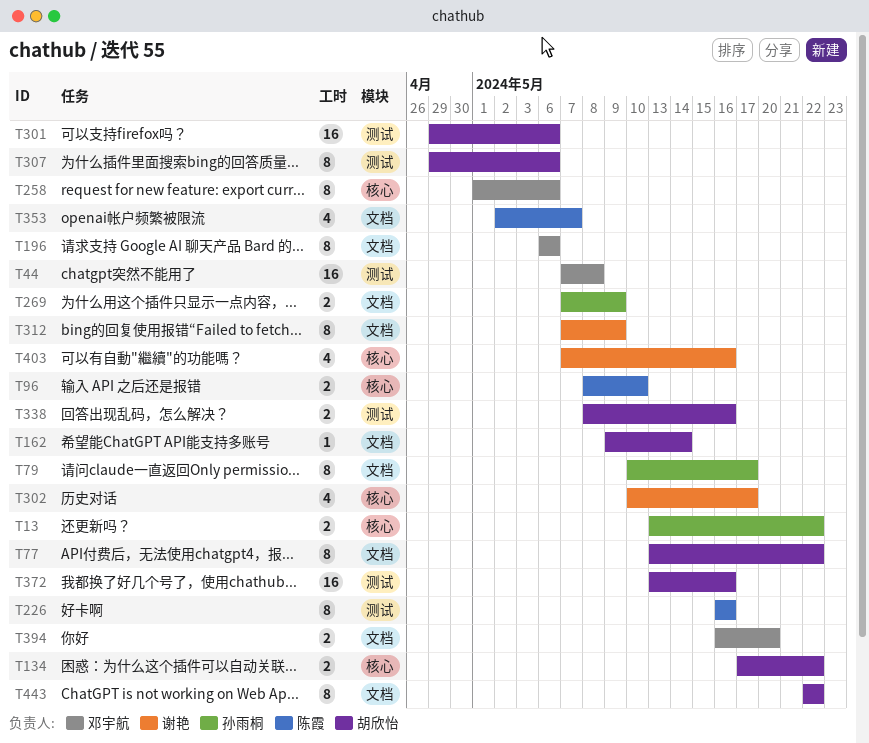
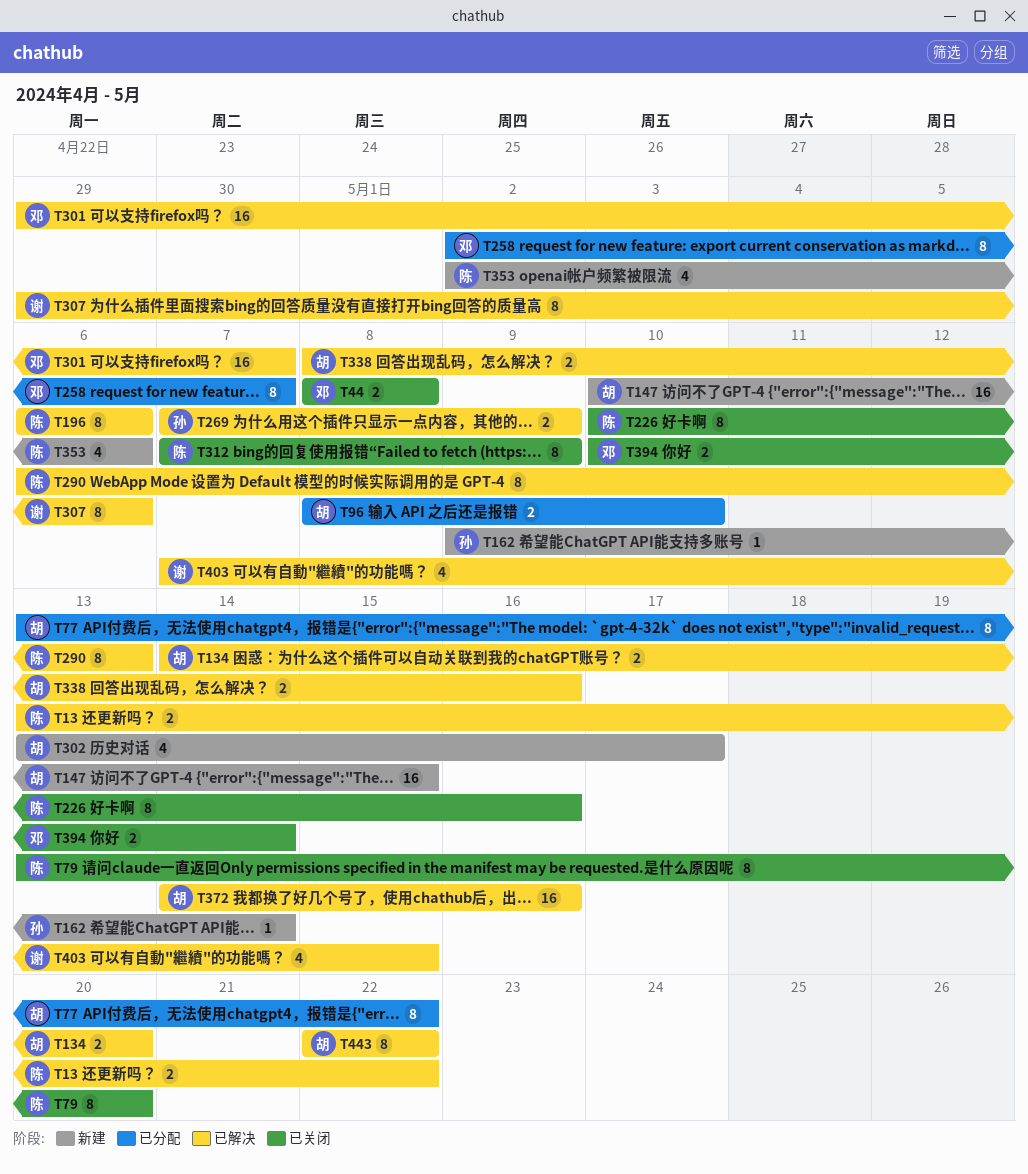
T13, owner: 孙雨桐 -> 陈霞
T44, estimate: 16 -> 2
T44, start: May 7 -> May 8
T79, owner: 孙雨桐 -> 陈霞
T79, start: May 10 -> May 13
T79, due: May 17 -> May 20
T96, owner: 陈霞 -> 胡欣怡
T134, start: May 17 -> May 14
T134, due: May 22 -> May 20
T147: none -> present
T162, owner: 胡欣怡 -> 孙雨桐
T196, owner: 邓宇航 -> 陈霞
T226, start: May 16 -> May 10
T258, start: May 1 -> May 2
T258, due: May 6 -> May 7
T290: none -> present
T301, owner: 胡欣怡 -> 邓宇航
T301, due: May 6 -> May 7
T302, owner: 谢艳 -> 胡欣怡
T302, start: May 10 -> May 13
T307, owner: 胡欣怡 -> 谢艳
T312, owner: 谢艳 -> 陈霞
T353, due: May 7 -> May 6
T372, start: May 13 -> May 14
T394, start: May 16 -> May 10
T394, due: May 20 -> May 14
T403, due: May 16 -> May 15

